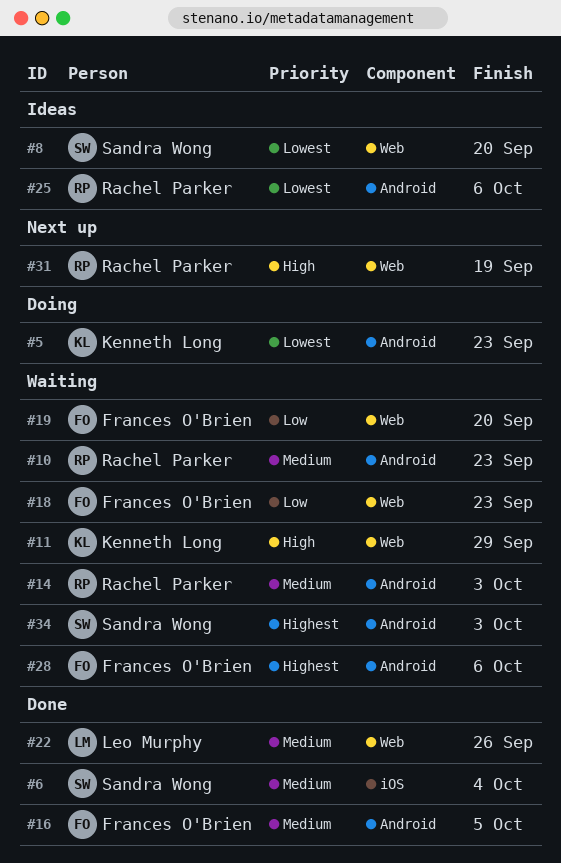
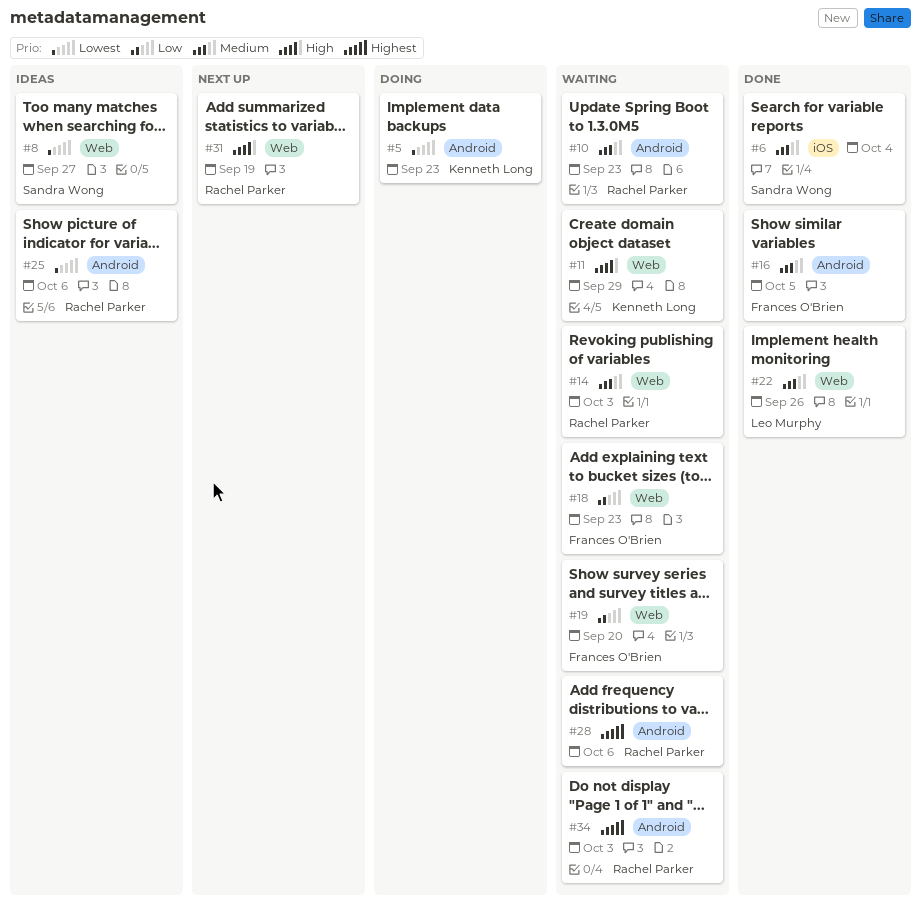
#8, due: Sep 20 -> Sep 27
#14, label: Android -> Web
#28, owner: Frances O'Brien -> Rachel Parker
#34, owner: Sandra Wong -> Rachel Parker

